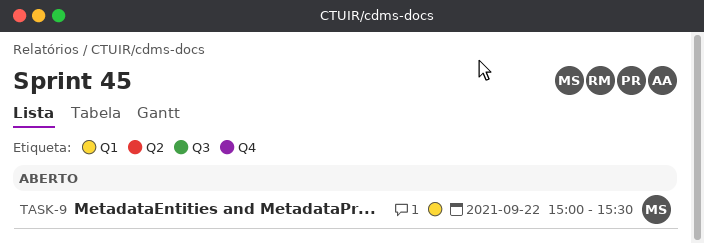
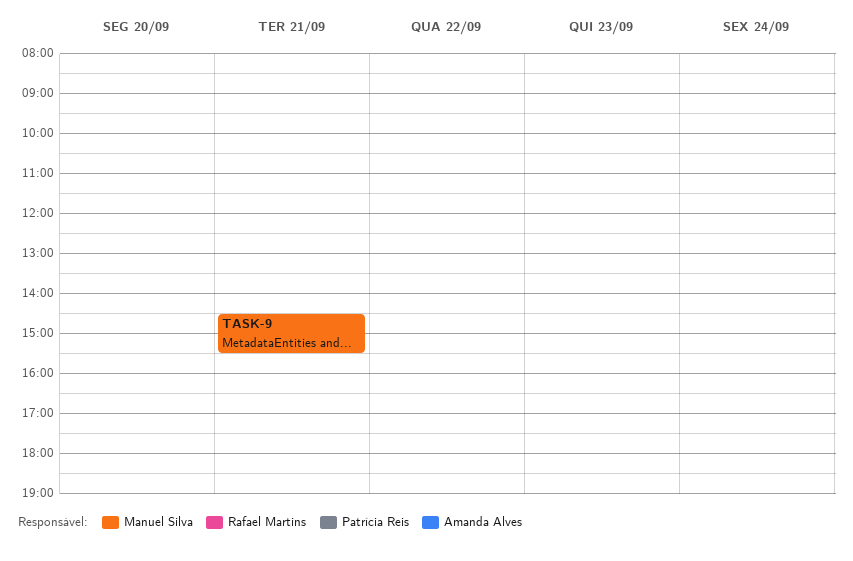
TASK-9, day: Sep 22 -> Sep 21
TASK-9, begins: 15:00 -> 14:30

